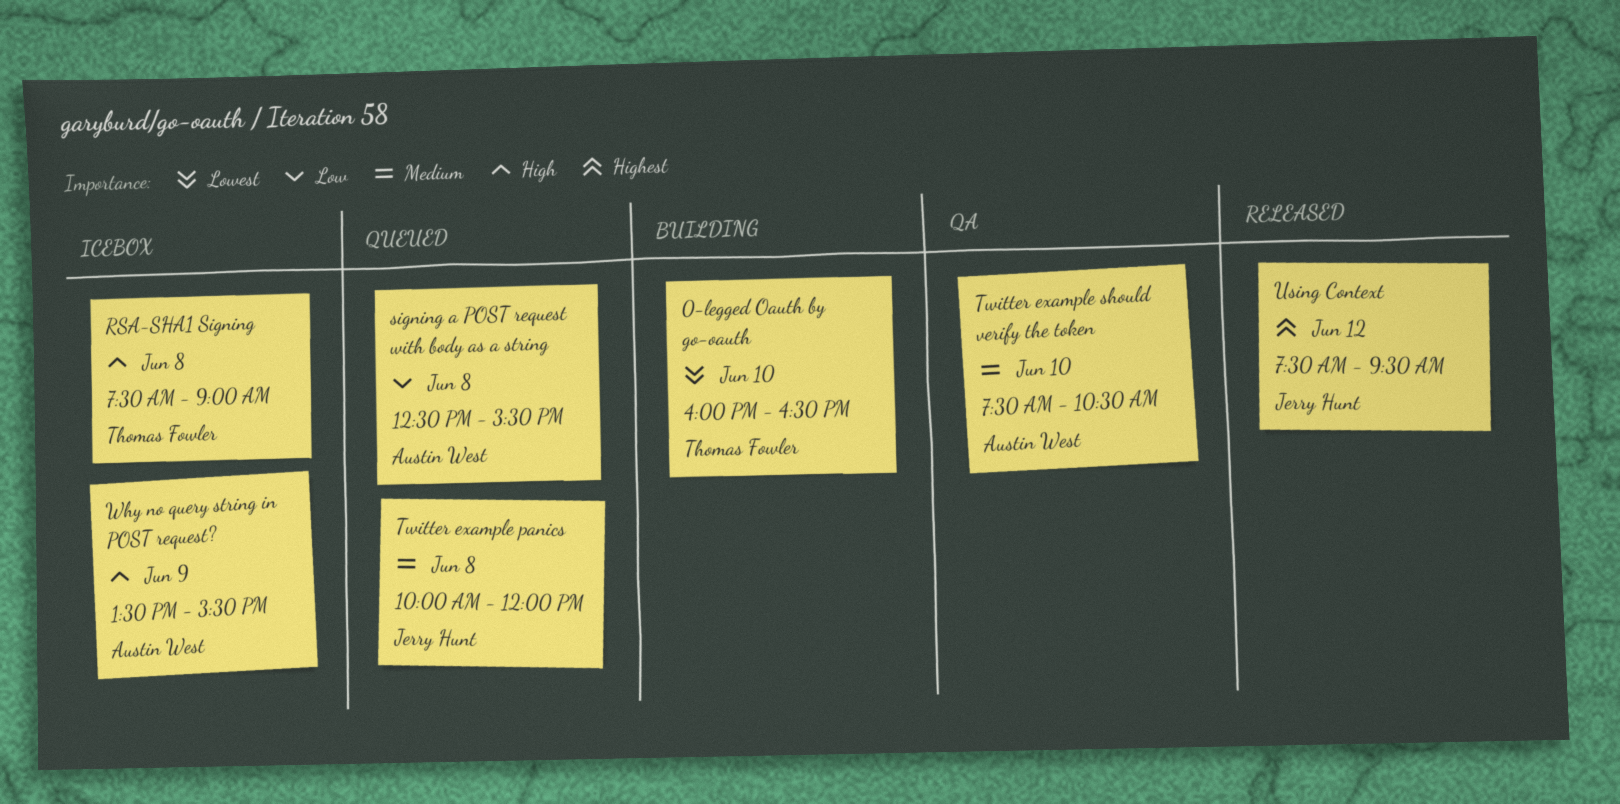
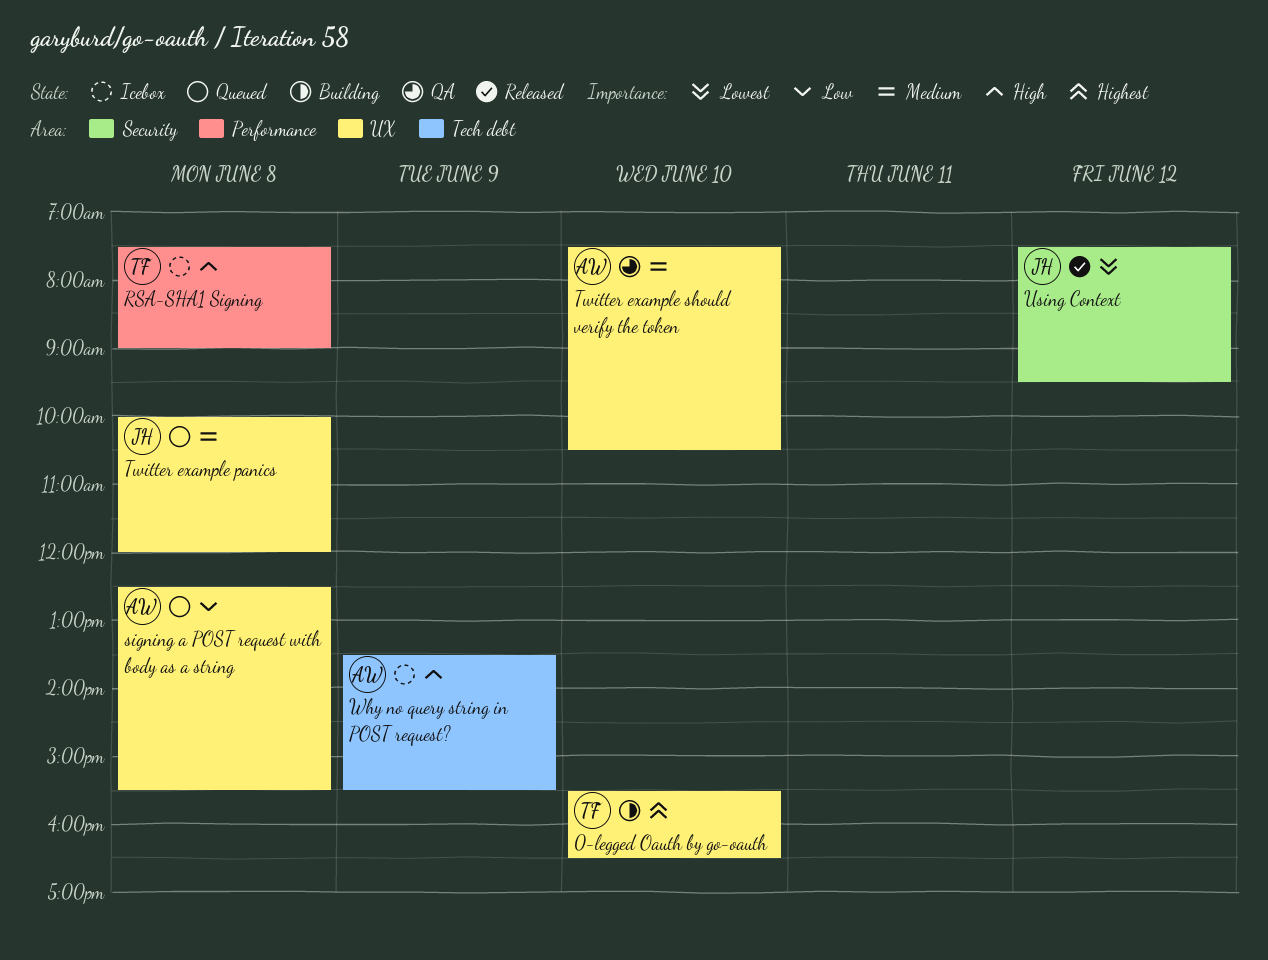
0-legged Oauth by go-oauth, priority: Lowest -> Highest
0-legged Oauth by go-oauth, begins: 16:00 -> 15:30
Using Context, priority: Highest -> Lowest

